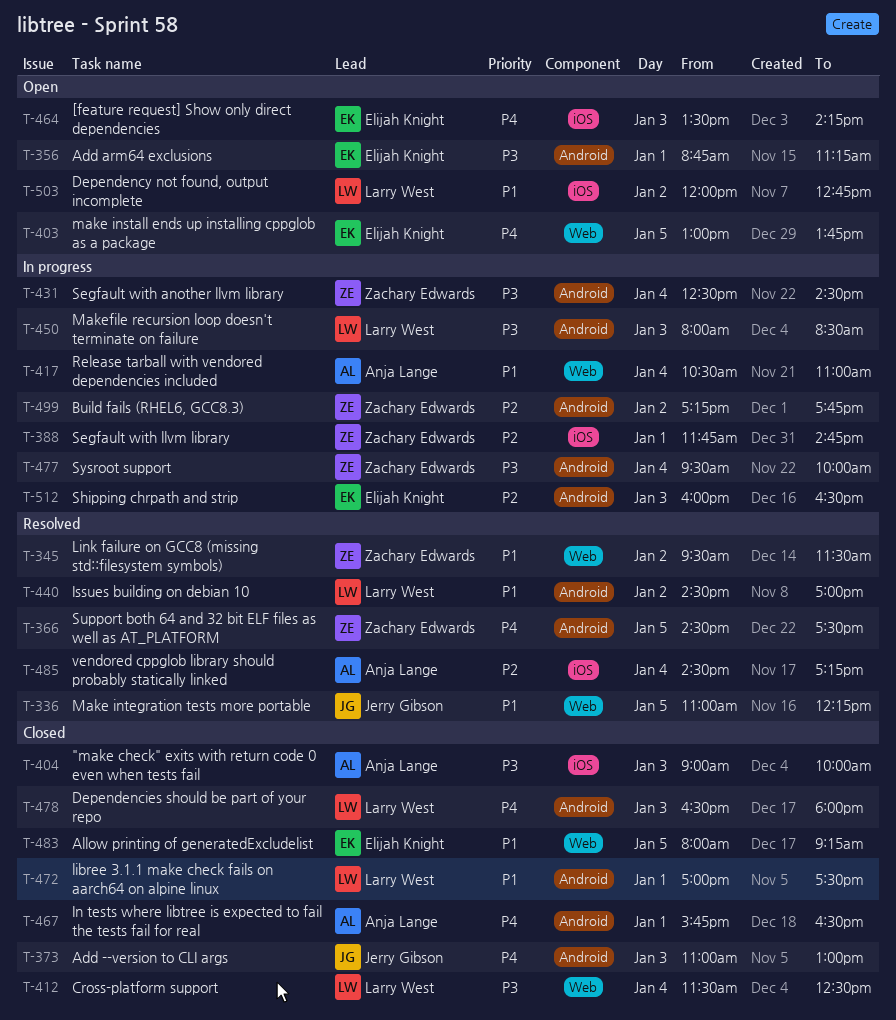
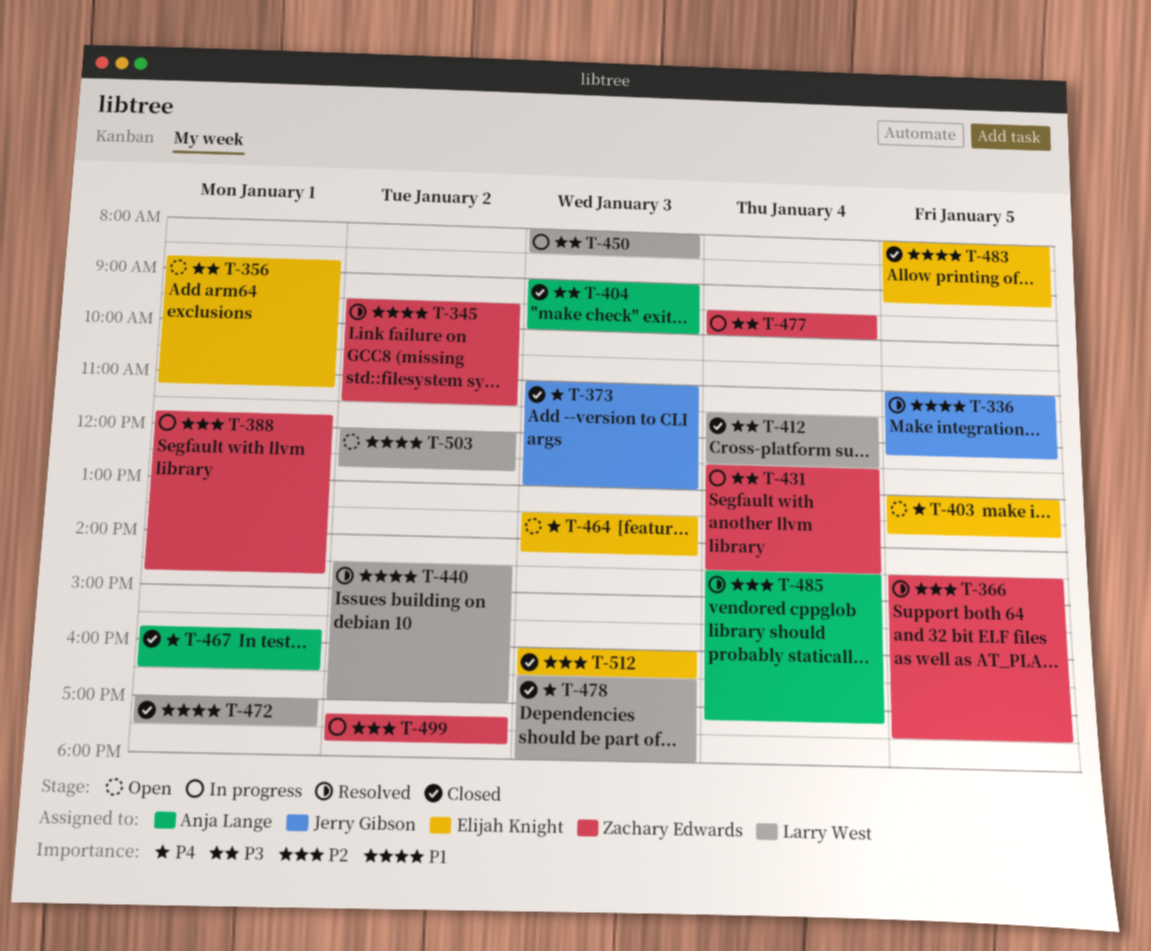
T-366, priority: P4 -> P2
T-417: present -> none
T-512, status: In progress -> Closed

